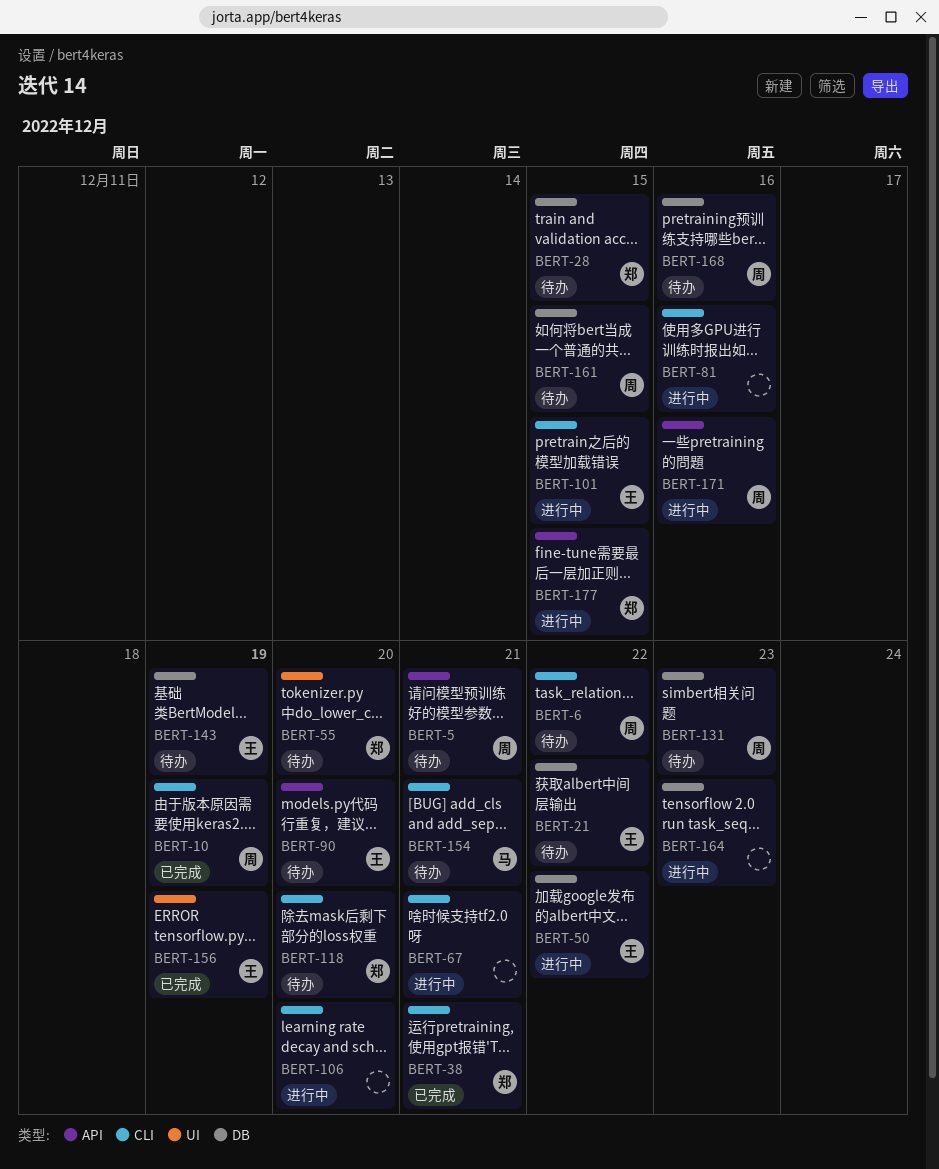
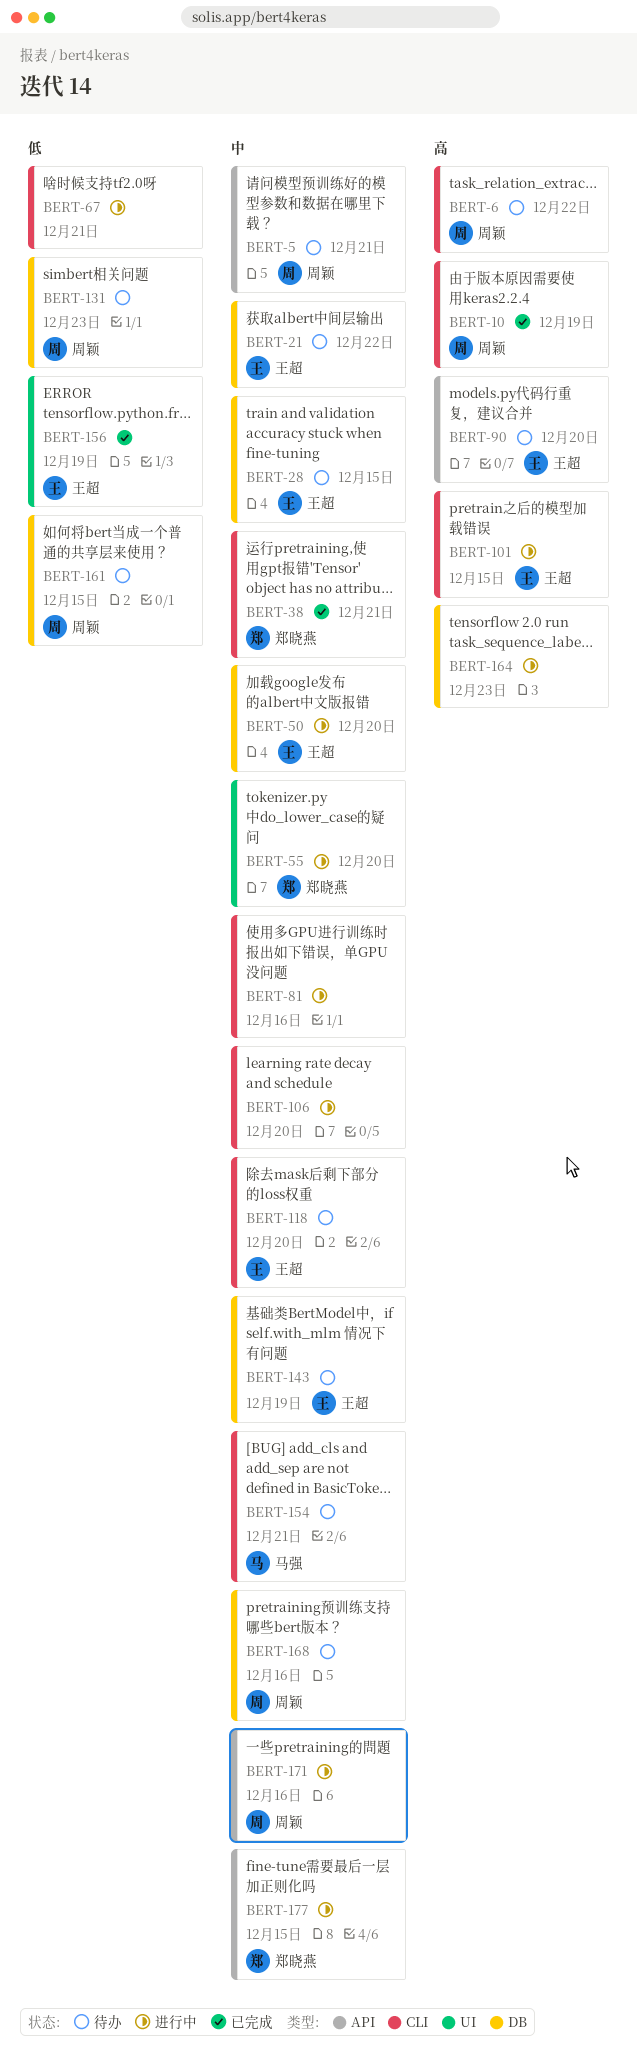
BERT-28, owner: 郑晓燕 -> 王超
BERT-50, due: Dec 22 -> Dec 20
BERT-55, status: 待办 -> 进行中
BERT-118, owner: 郑晓燕 -> 王超

